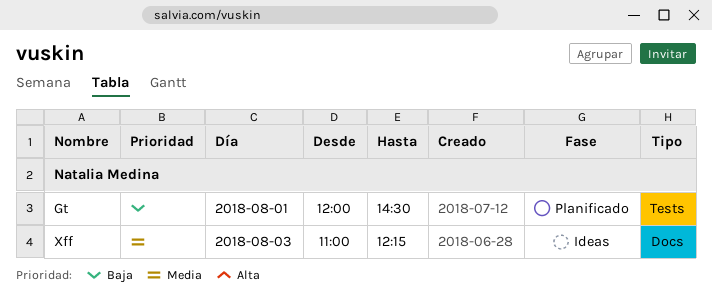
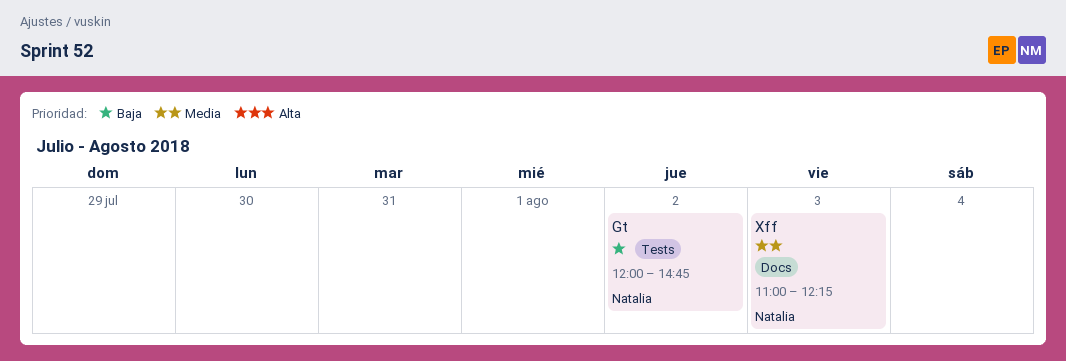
Gt, day: Aug 1 -> Aug 2
Gt, ends: 14:30 -> 14:45

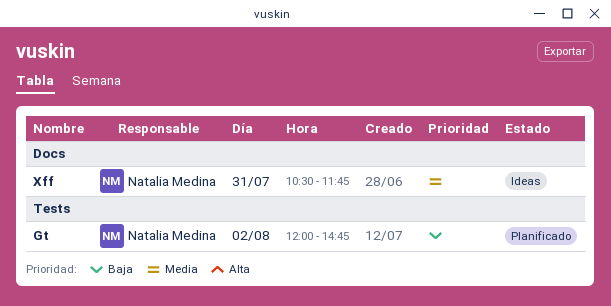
Xff, day: Aug 3 -> Jul 31
Xff, begins: 11:00 -> 10:30
Xff, ends: 12:15 -> 11:45

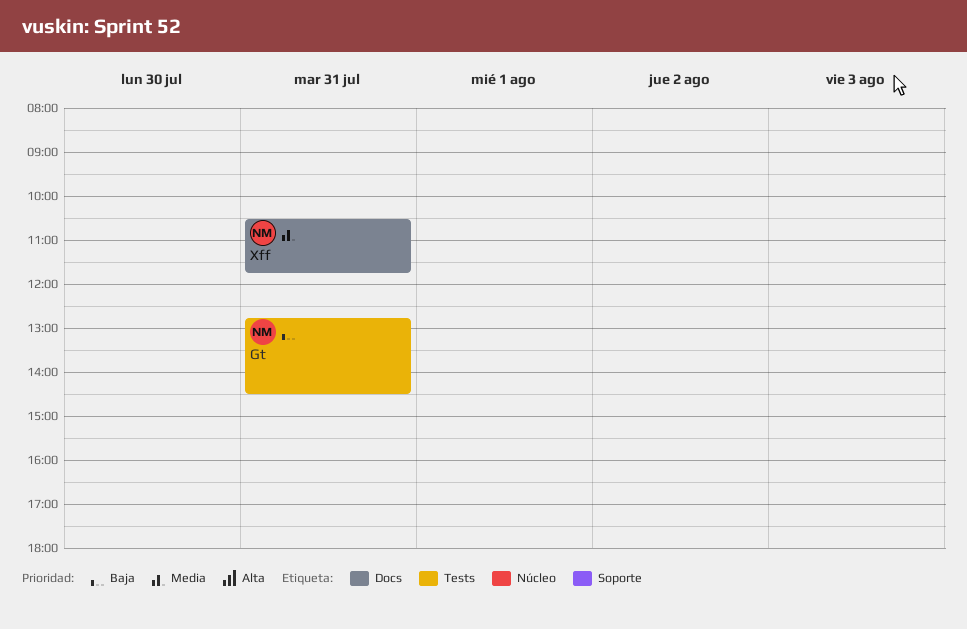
Gt, day: Aug 2 -> Jul 31
Gt, begins: 12:00 -> 12:45
Gt, ends: 14:45 -> 14:30

